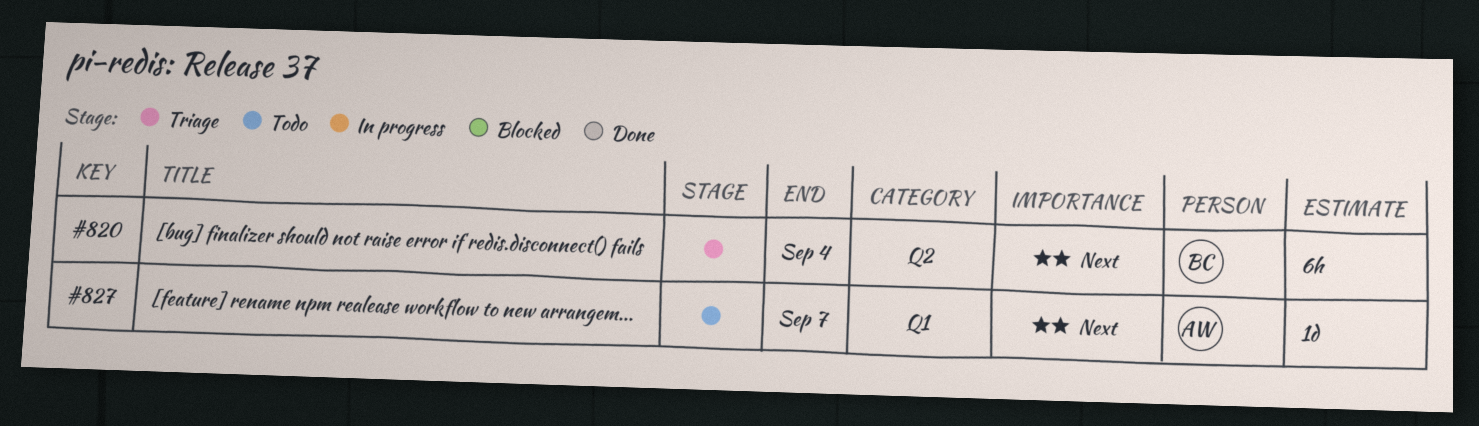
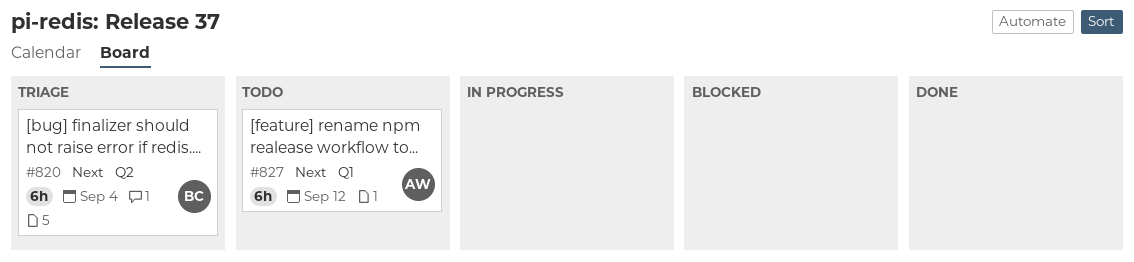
#827, estimate: 1d -> 6h
#827, due: Sep 7 -> Sep 12

